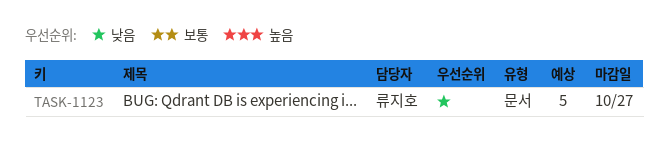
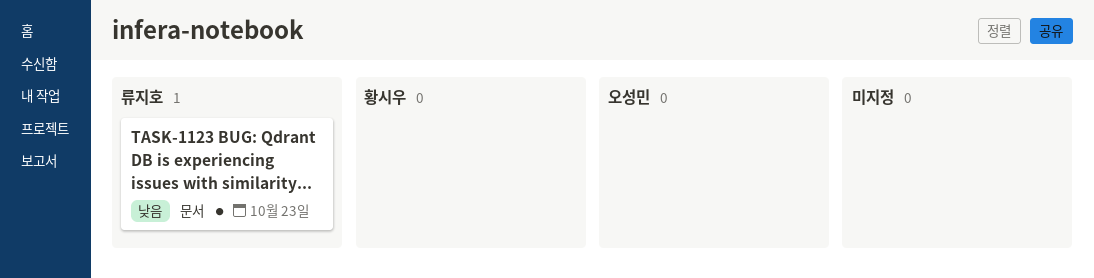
TASK-1123, estimate: 5 -> 1
TASK-1123, due: Oct 27 -> Oct 23

